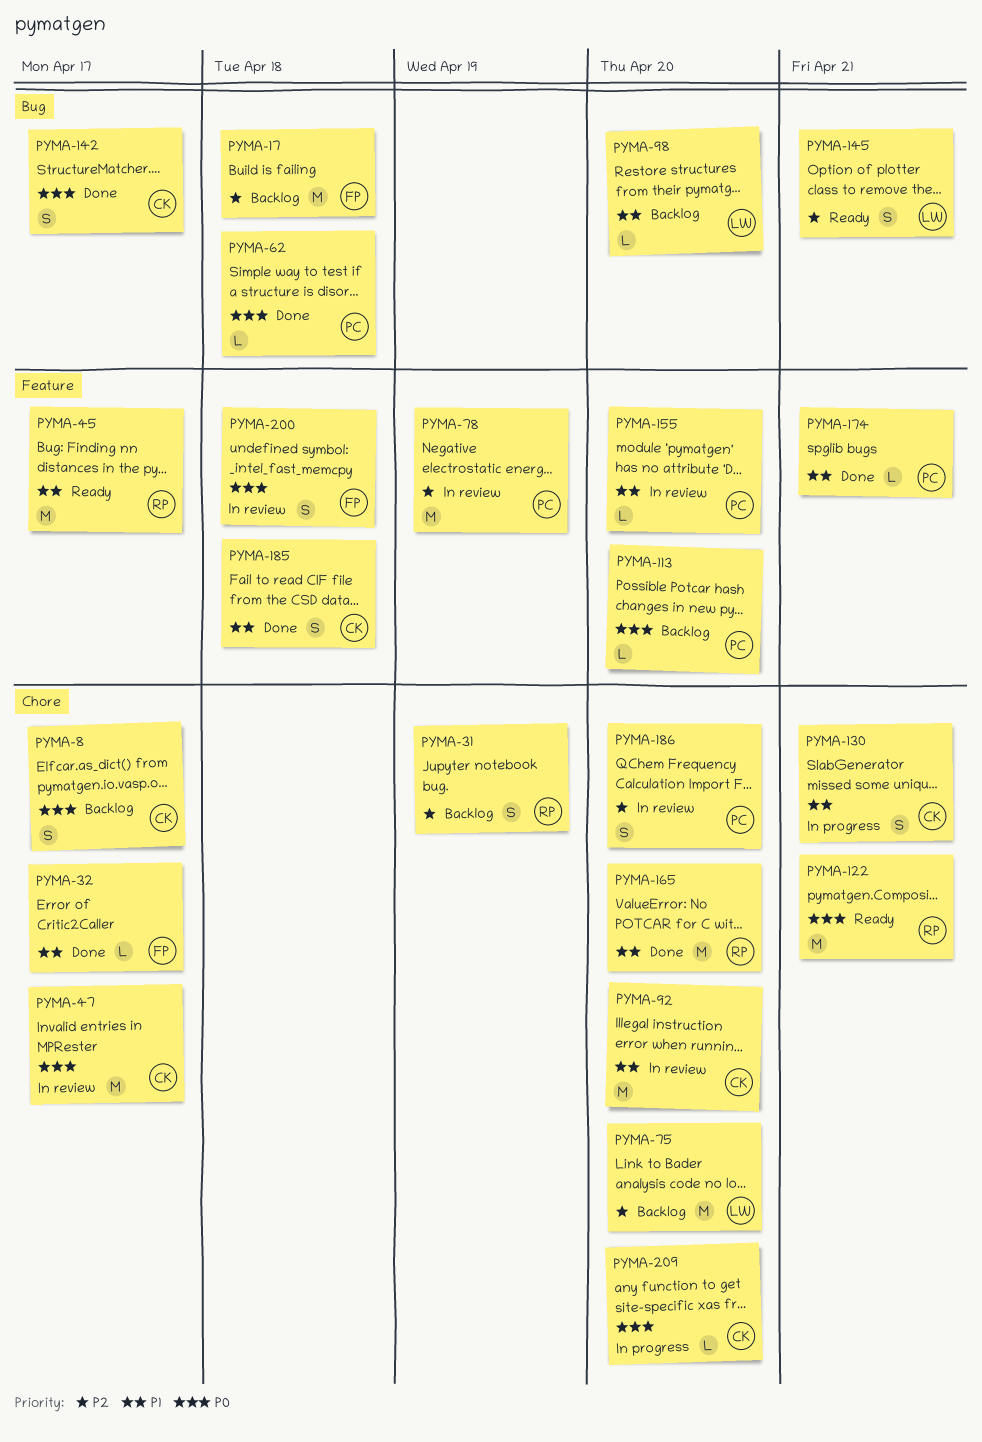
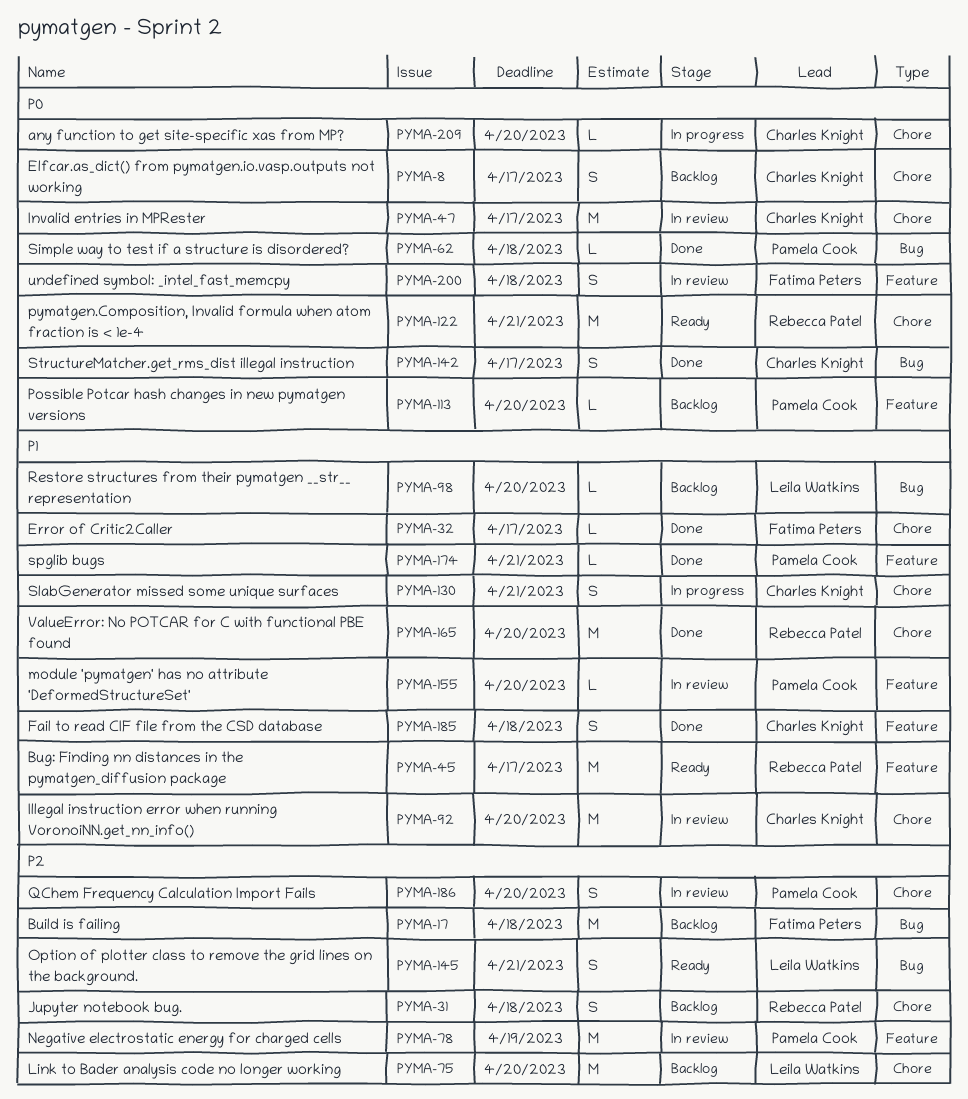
PYMA-31, due: Apr 19 -> Apr 18

